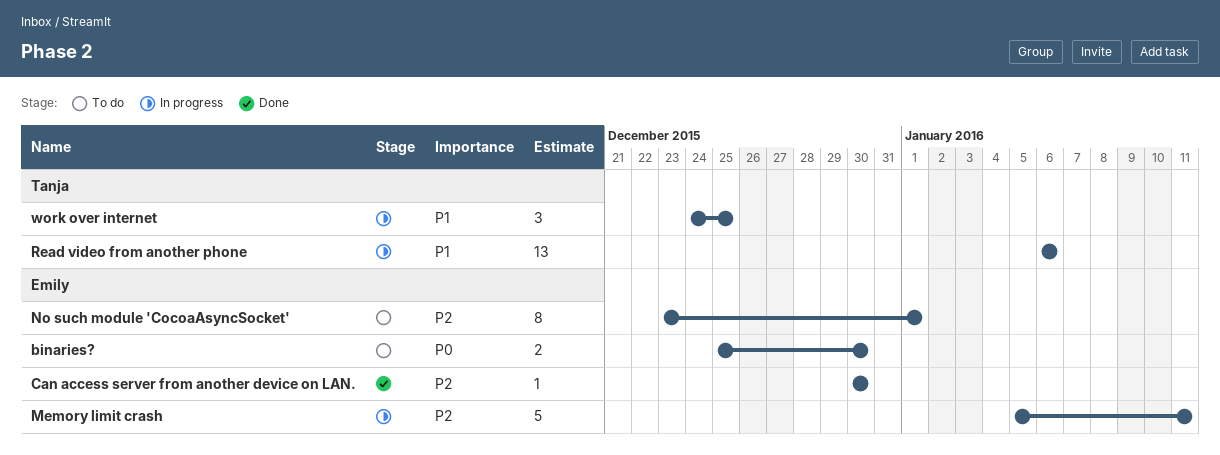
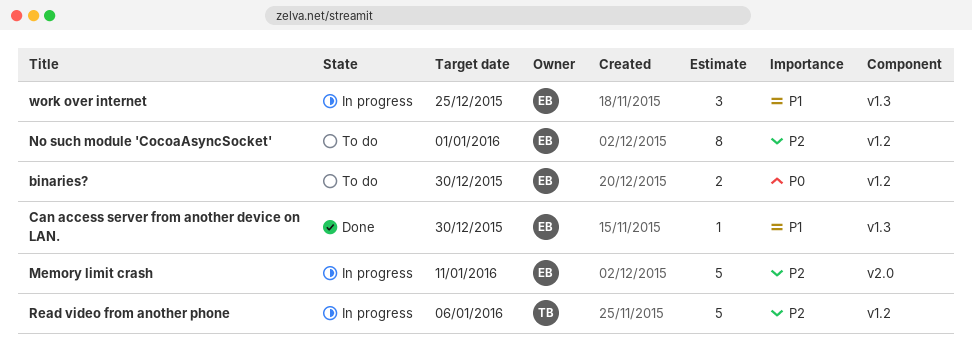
Can access server from another device on LAN., priority: P2 -> P1
Read video from another phone, priority: P1 -> P2
Read video from another phone, estimate: 13 -> 5
work over internet, owner: Tanja -> Emily

